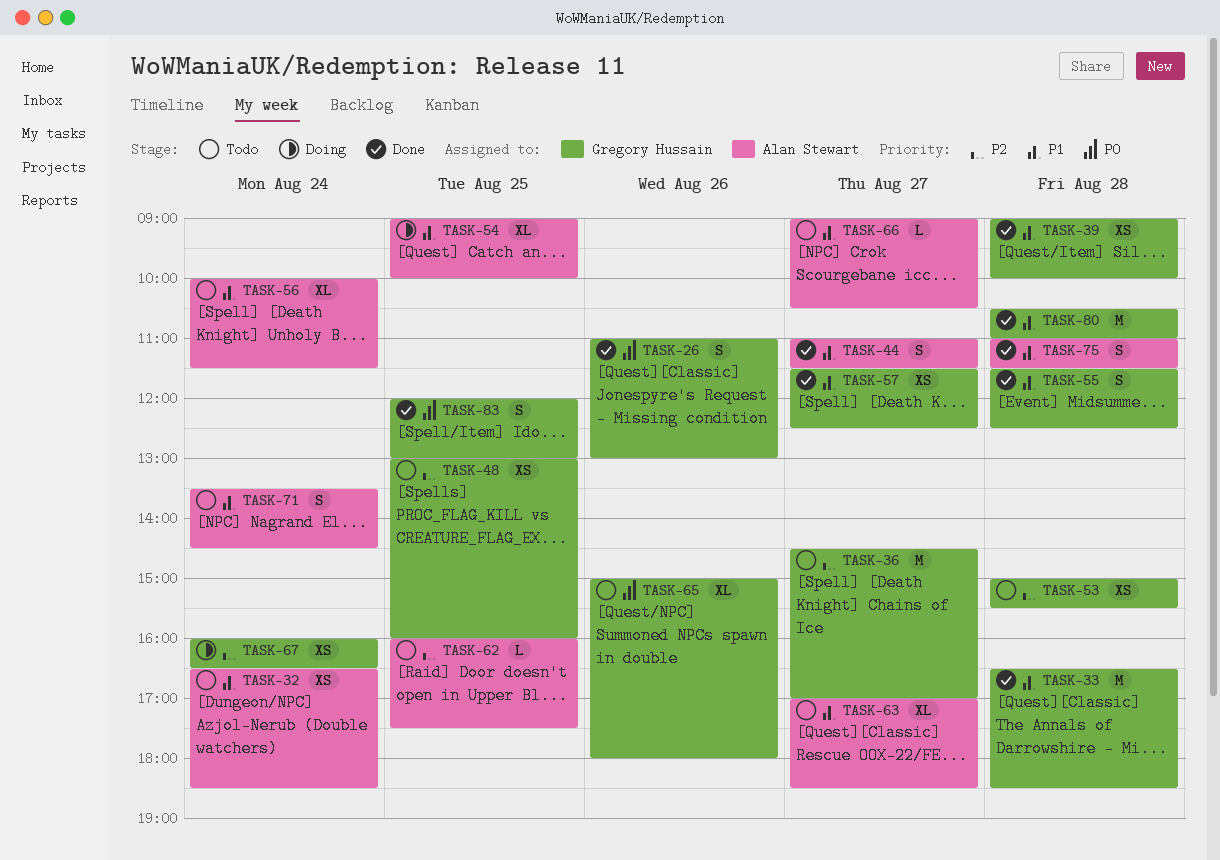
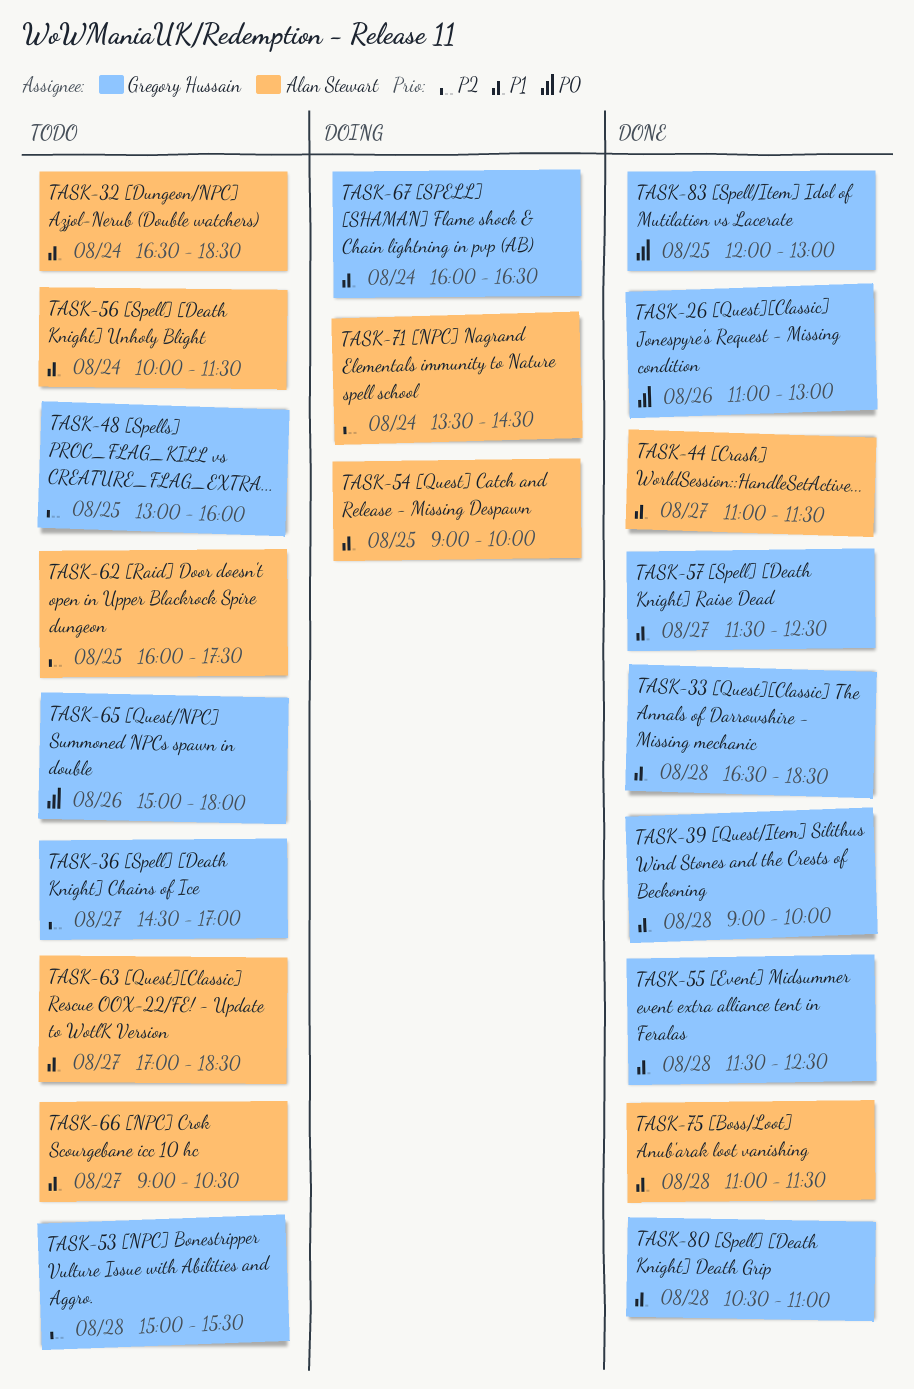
TASK-67, priority: P2 -> P1
TASK-71, status: Todo -> Doing
TASK-71, priority: P1 -> P2

